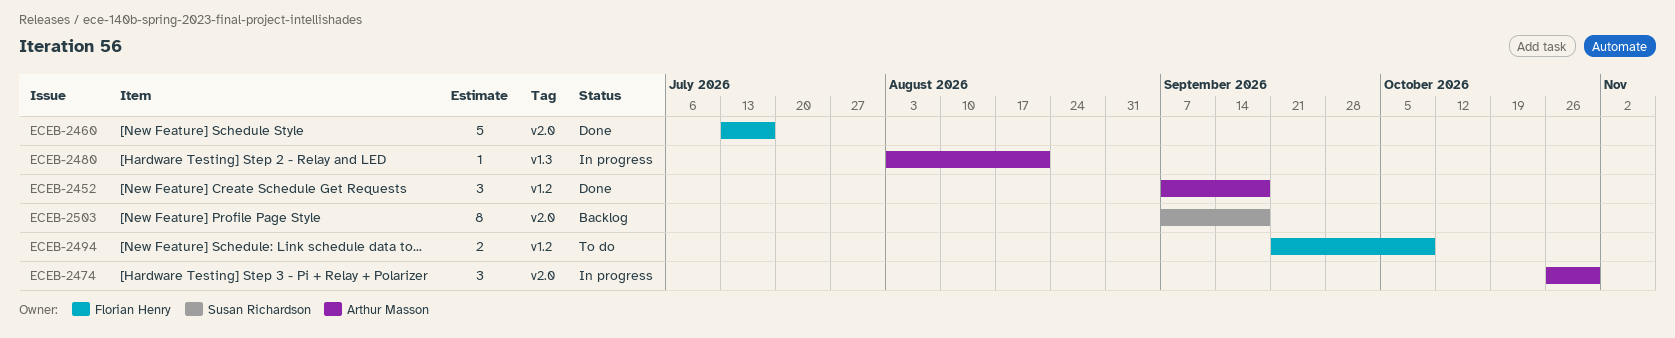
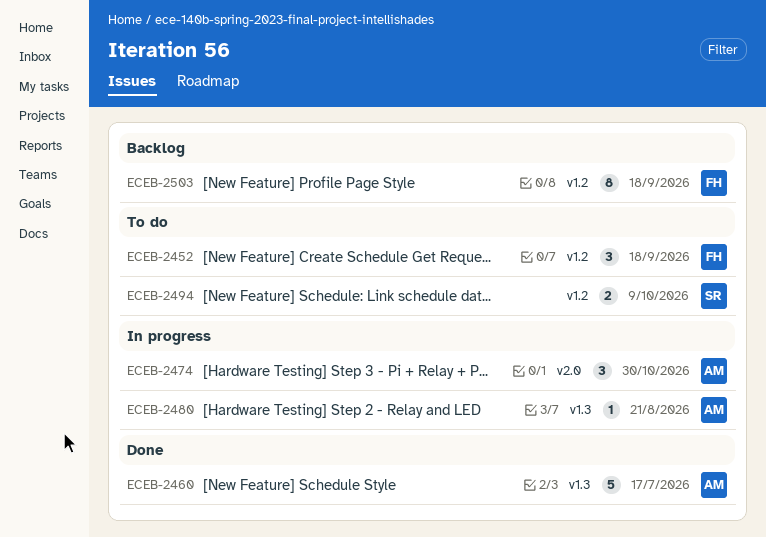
ECEB-2452, status: Done -> To do
ECEB-2452, owner: Arthur Masson -> Florian Henry
ECEB-2460, owner: Florian Henry -> Arthur Masson
ECEB-2460, label: v2.0 -> v1.3
ECEB-2494, owner: Florian Henry -> Susan Richardson
ECEB-2503, owner: Susan Richardson -> Florian Henry
ECEB-2503, label: v2.0 -> v1.2

